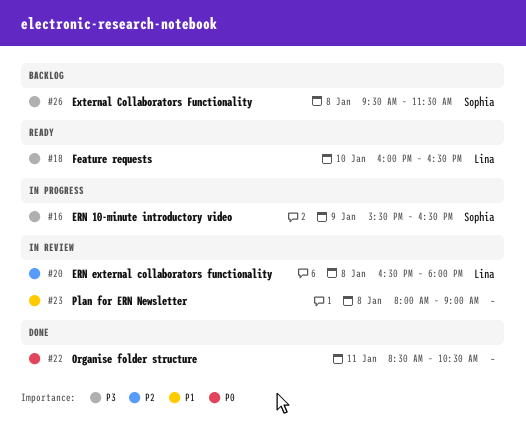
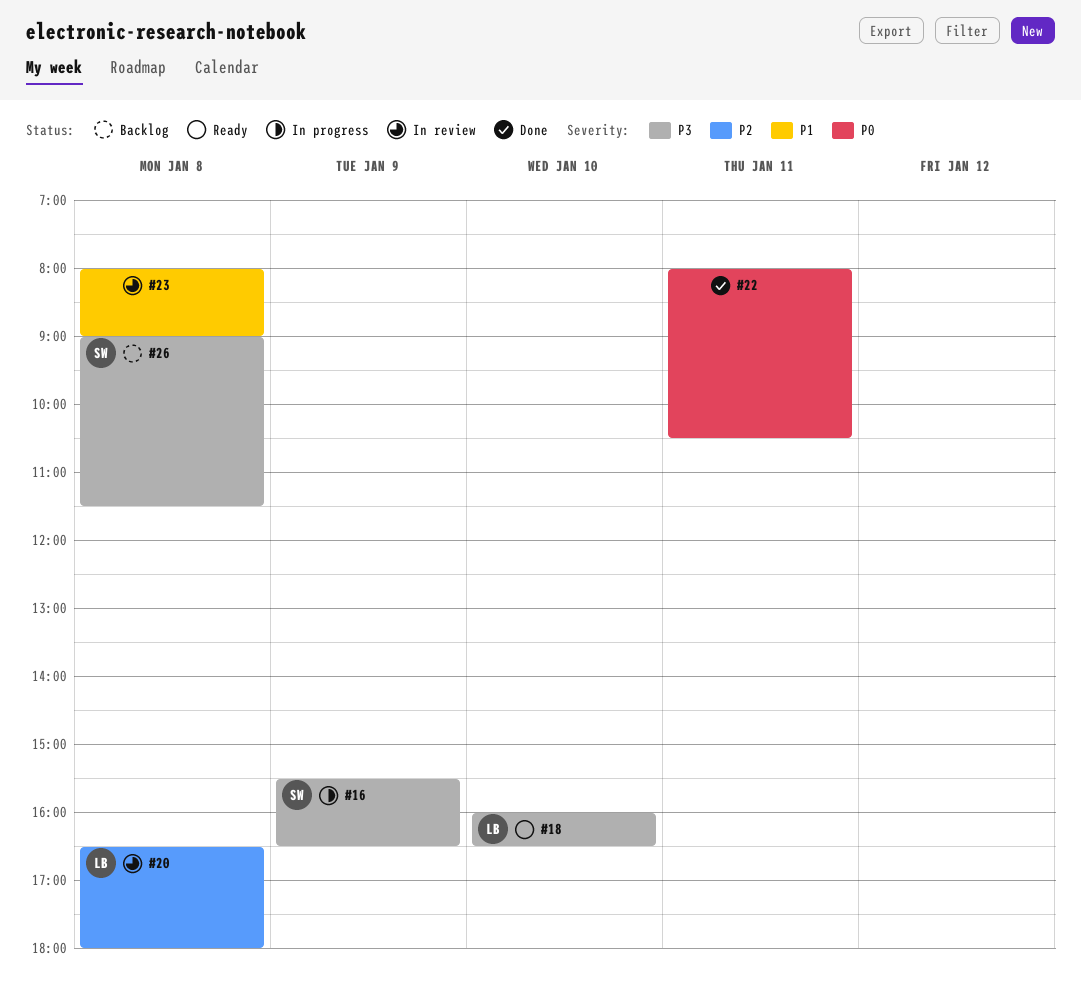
#22, begins: 08:30 -> 08:00
#26, begins: 09:30 -> 09:00

